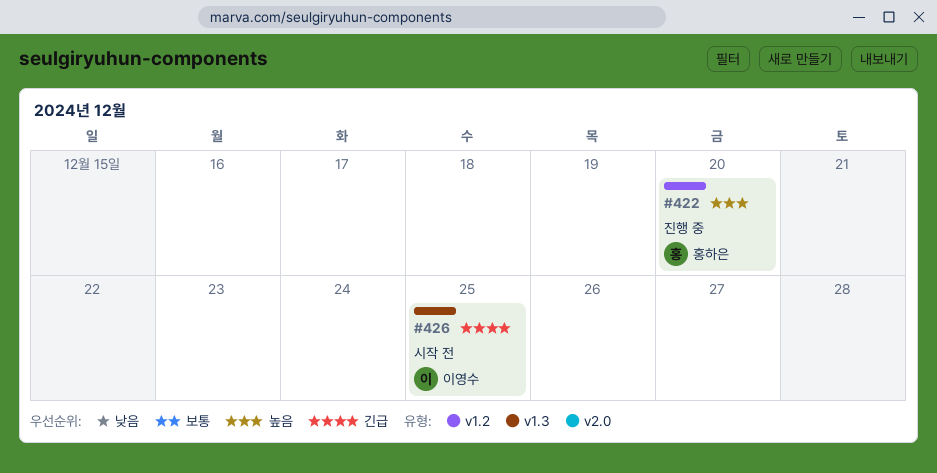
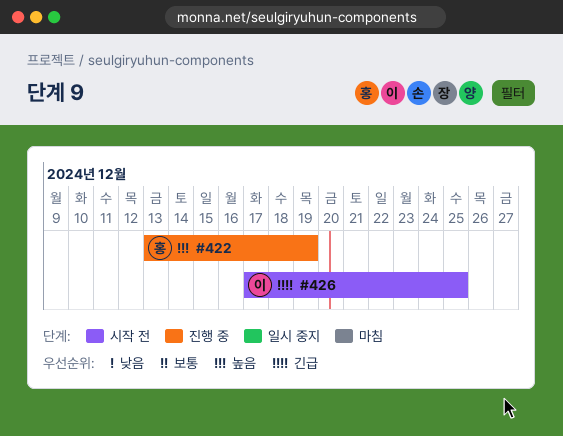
#422, due: Dec 20 -> Dec 19

